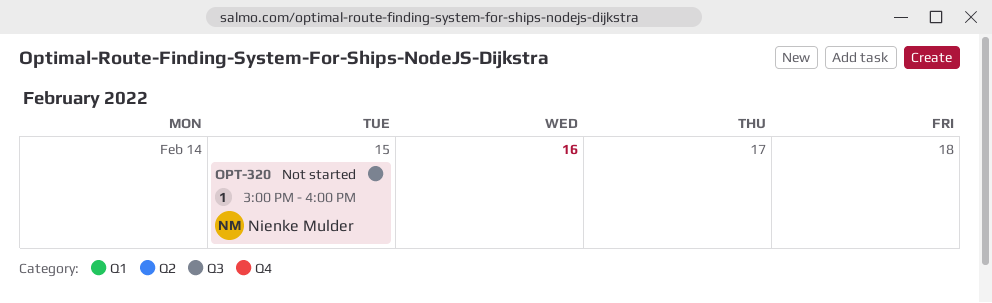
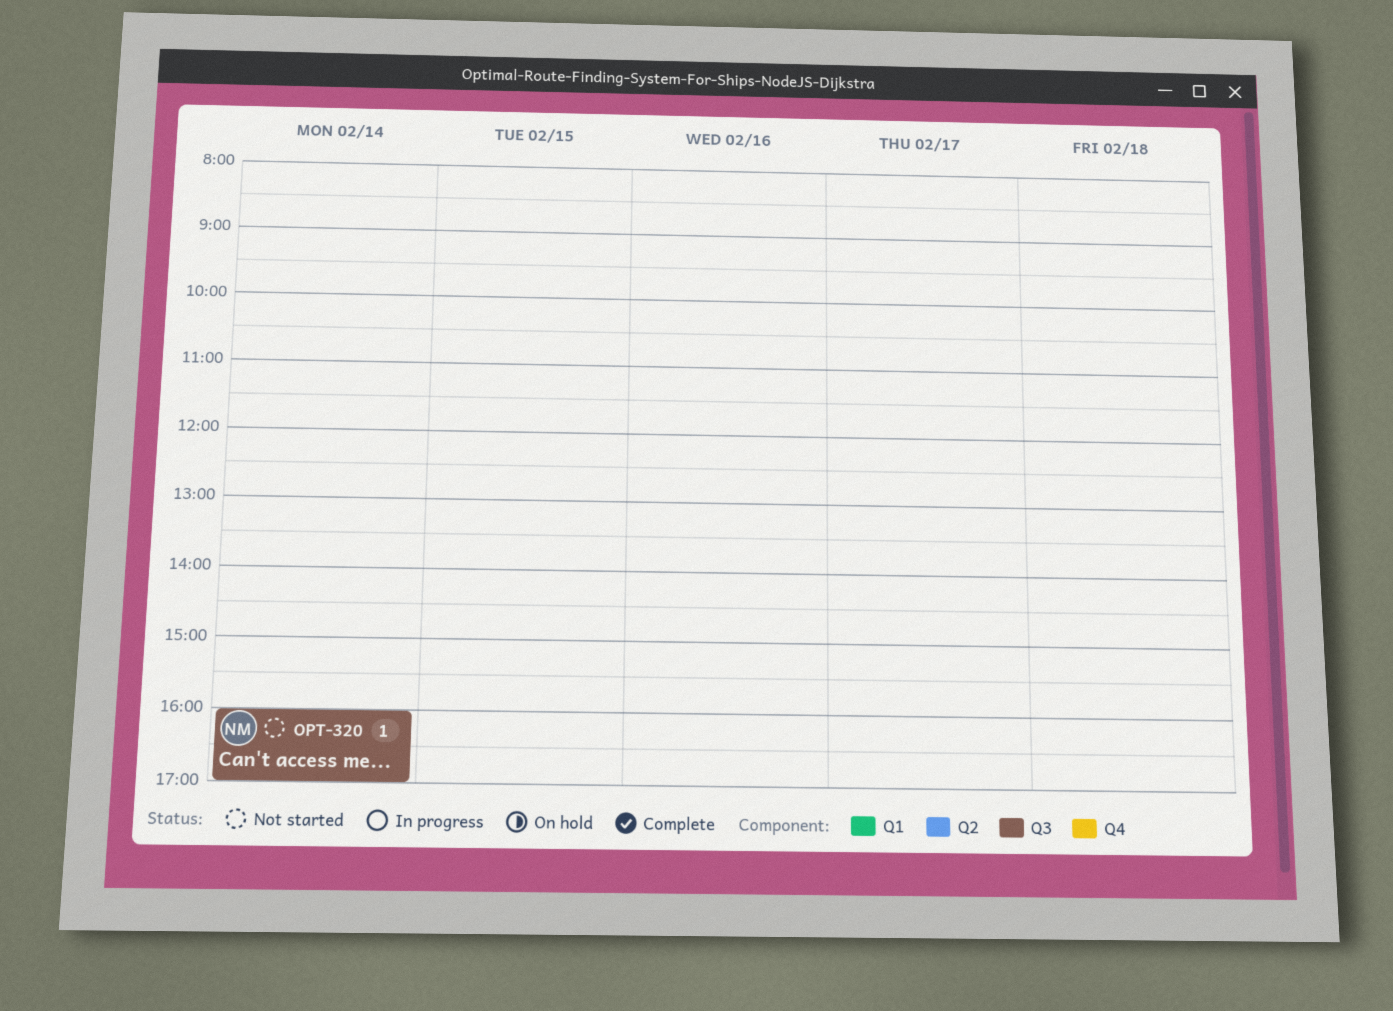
OPT-320, day: Feb 15 -> Feb 14
OPT-320, begins: 15:00 -> 16:00
OPT-320, ends: 16:00 -> 17:00

